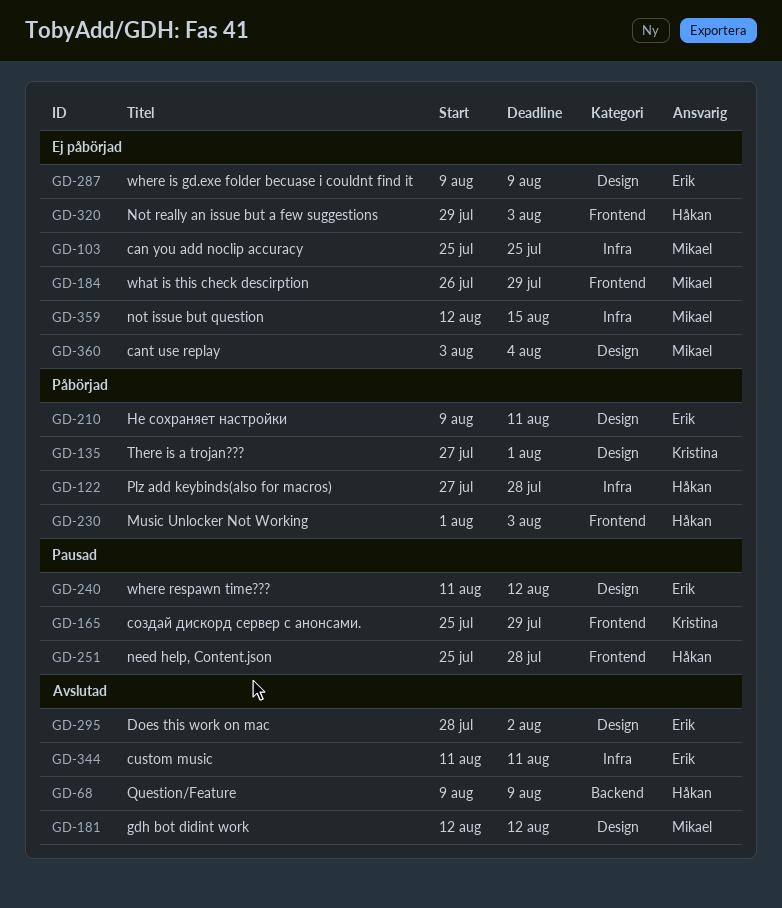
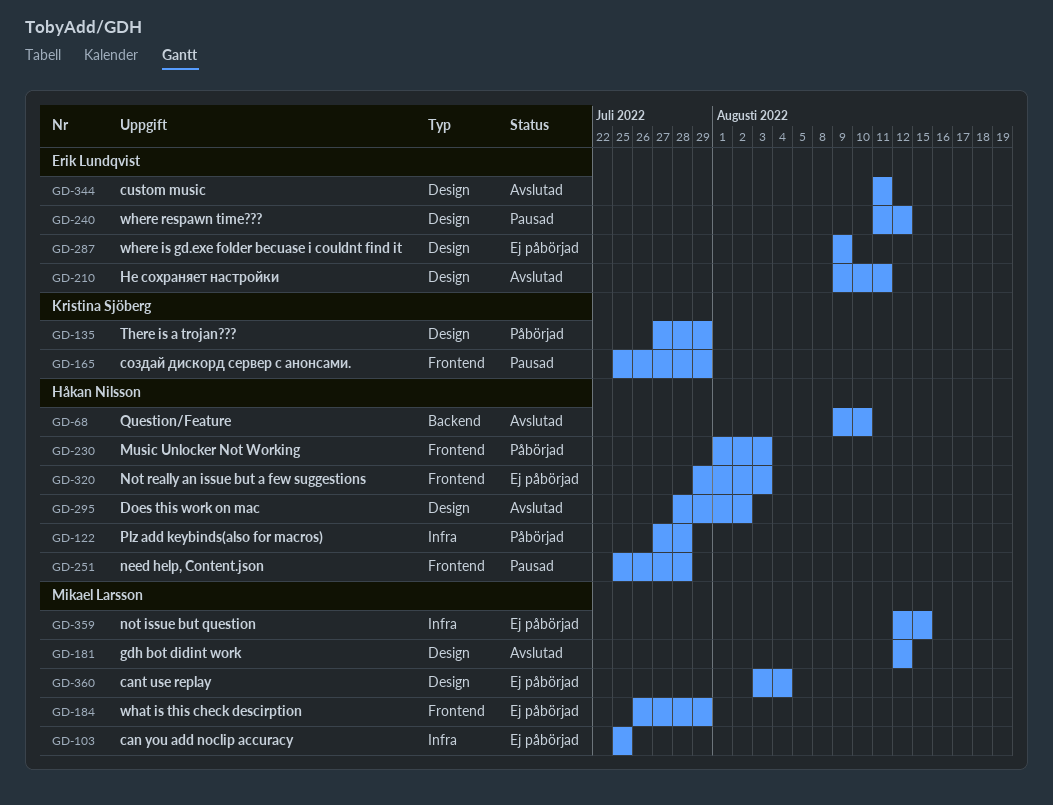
GD-68, due: Aug 9 -> Aug 10
GD-135, due: Aug 1 -> Jul 29
GD-210, status: Påbörjad -> Avslutad
GD-295, owner: Erik Lundqvist -> Håkan Nilsson
GD-344, label: Infra -> Design

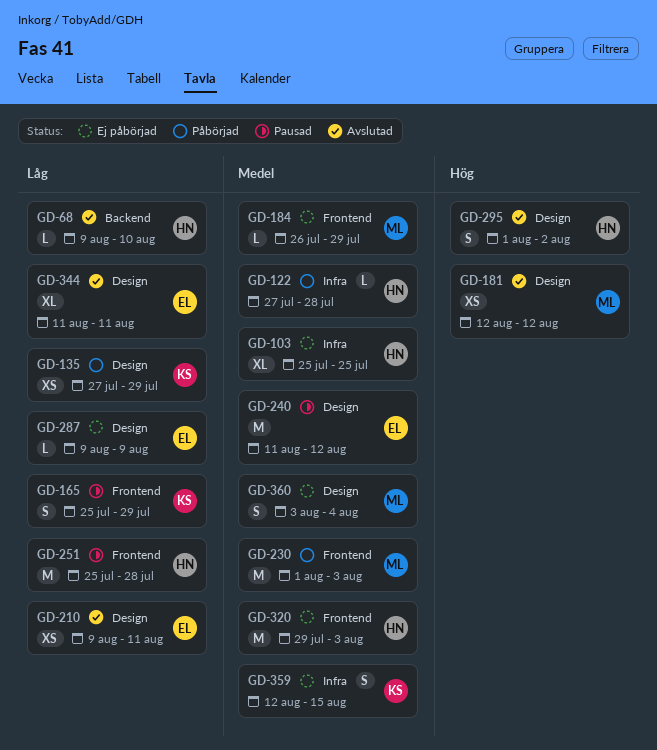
GD-103, owner: Mikael Larsson -> Håkan Nilsson
GD-230, owner: Håkan Nilsson -> Mikael Larsson
GD-295, start: Jul 28 -> Aug 1
GD-359, owner: Mikael Larsson -> Kristina Sjöberg

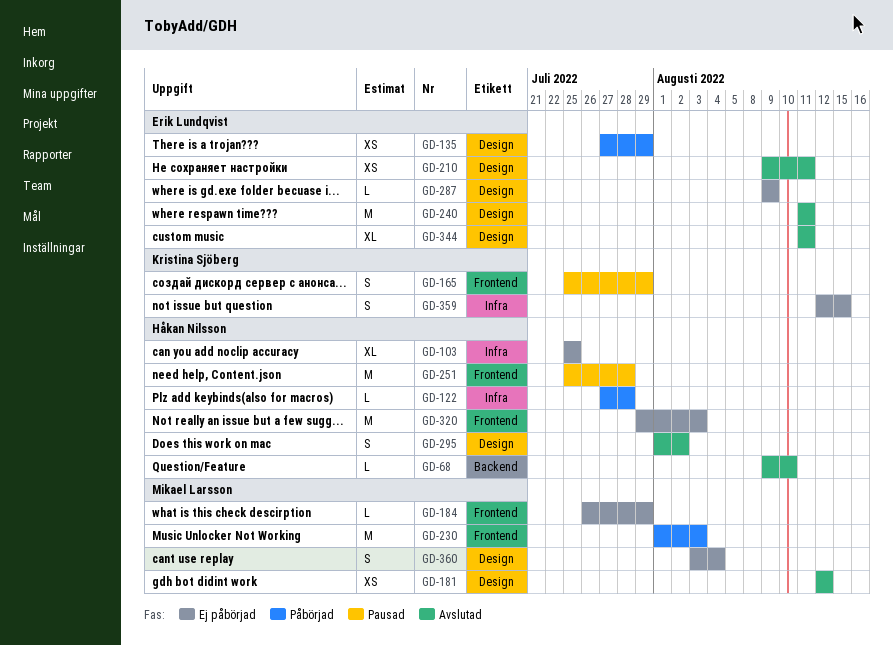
GD-135, owner: Kristina Sjöberg -> Erik Lundqvist
GD-240, status: Pausad -> Avslutad
GD-240, due: Aug 12 -> Aug 11

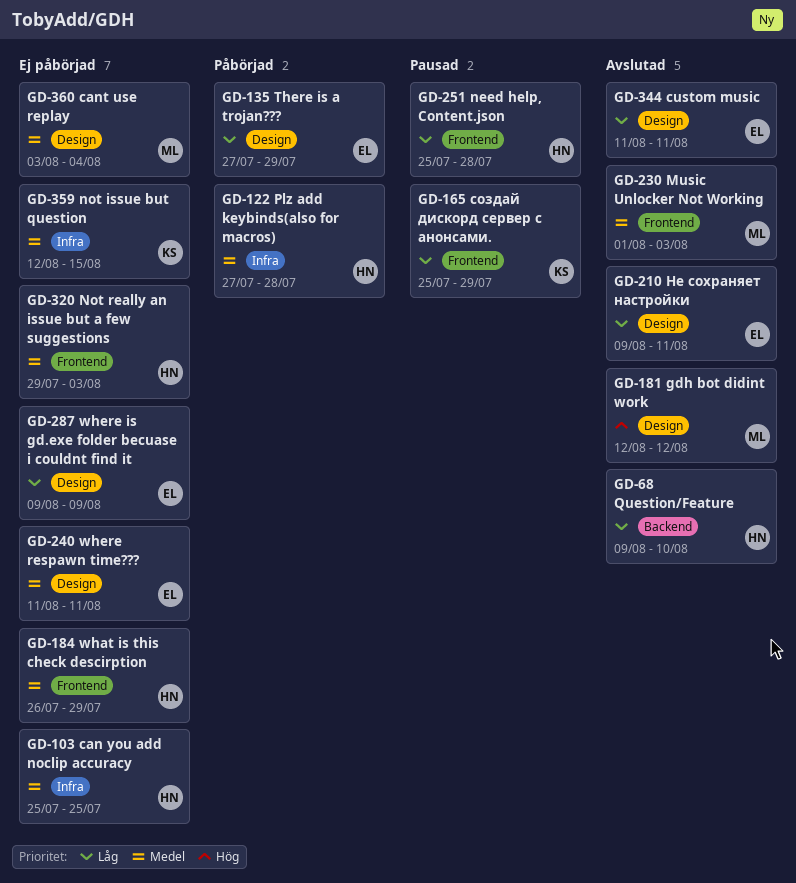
GD-184, owner: Mikael Larsson -> Håkan Nilsson
GD-230, status: Påbörjad -> Avslutad
GD-240, status: Avslutad -> Ej påbörjad
GD-295: present -> none

